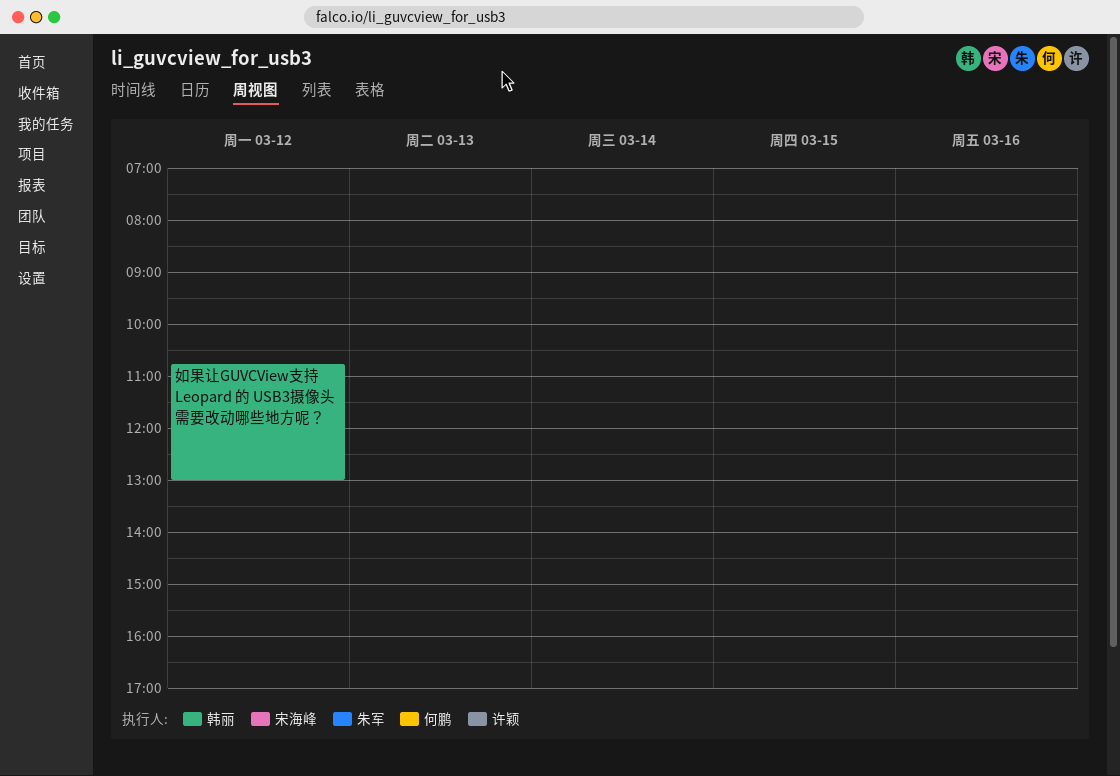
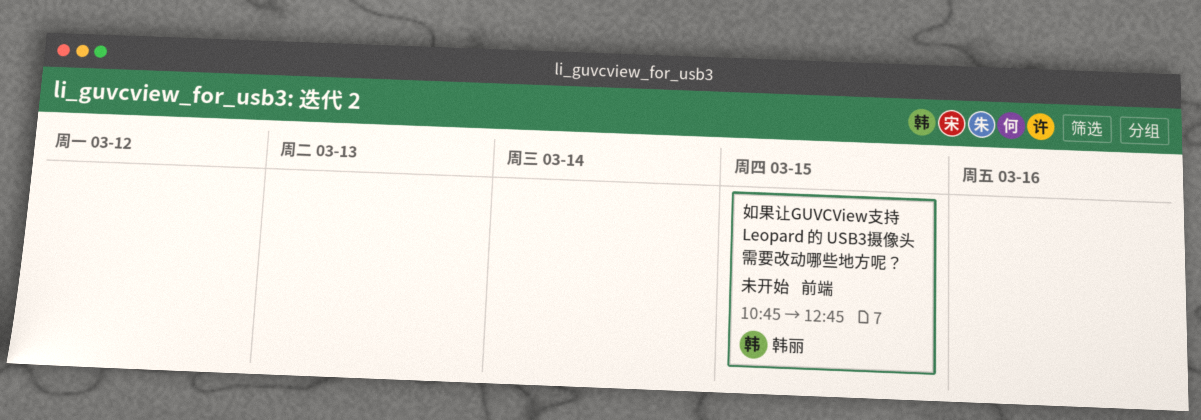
如果让GUVCView支持 Leopard 的 USB3摄像头需要改动哪些地方呢？, day: Mar 12 -> Mar 15
如果让GUVCView支持 Leopard 的 USB3摄像头需要改动哪些地方呢？, ends: 13:00 -> 12:45

